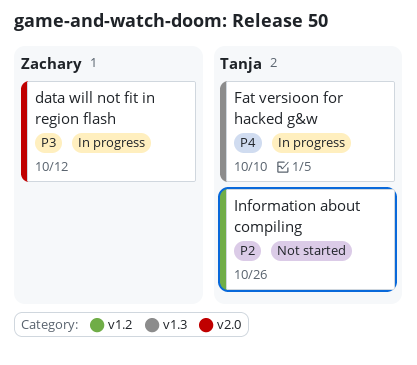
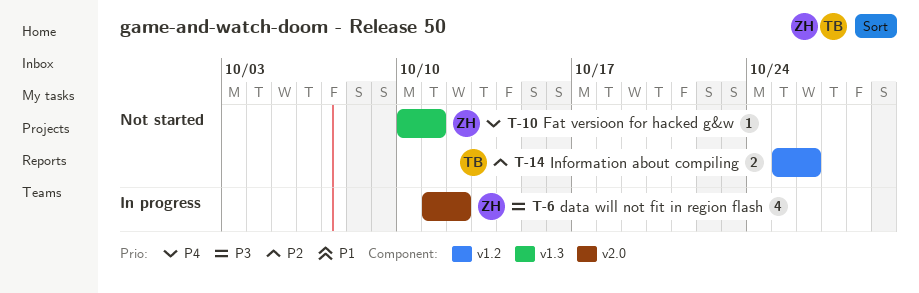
Fat versioon for hacked g&w, status: In progress -> Not started
Fat versioon for hacked g&w, owner: Tanja -> Zachary
Fat versioon for hacked g&w, due: Oct 10 -> Oct 11

